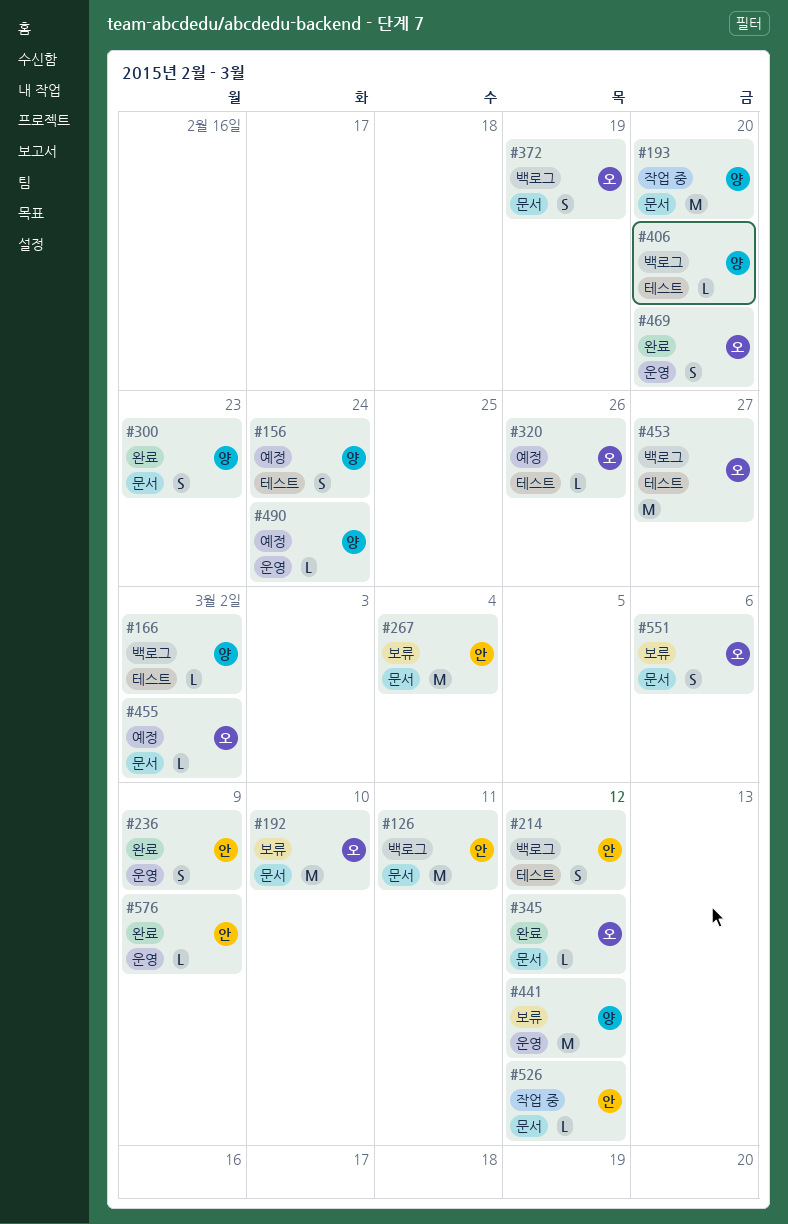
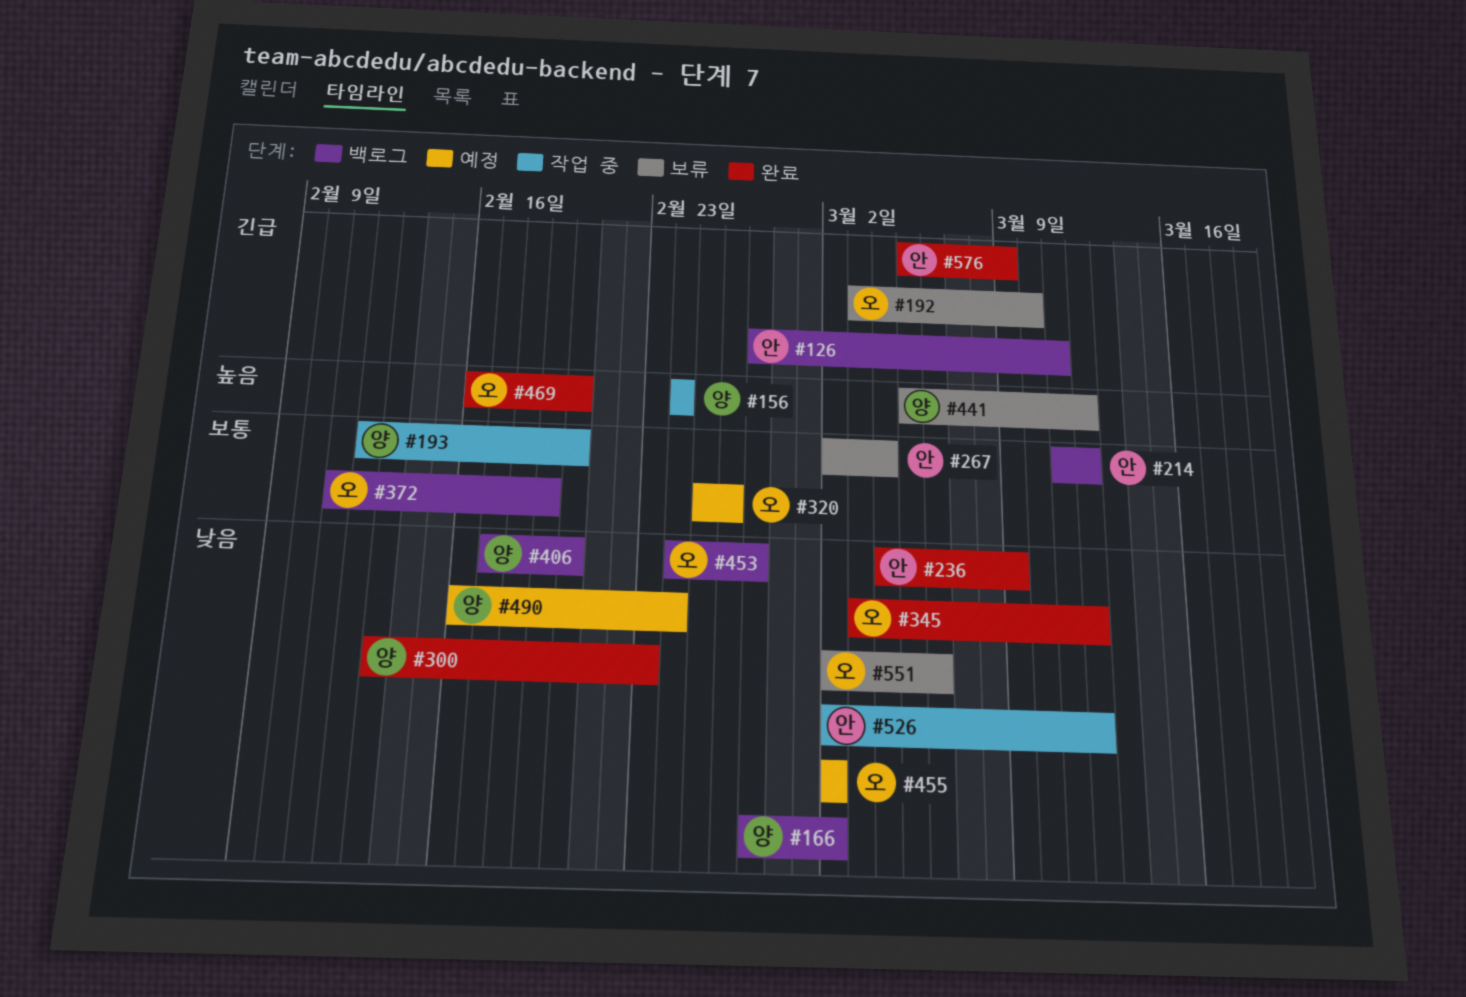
#156, status: 예정 -> 작업 중

